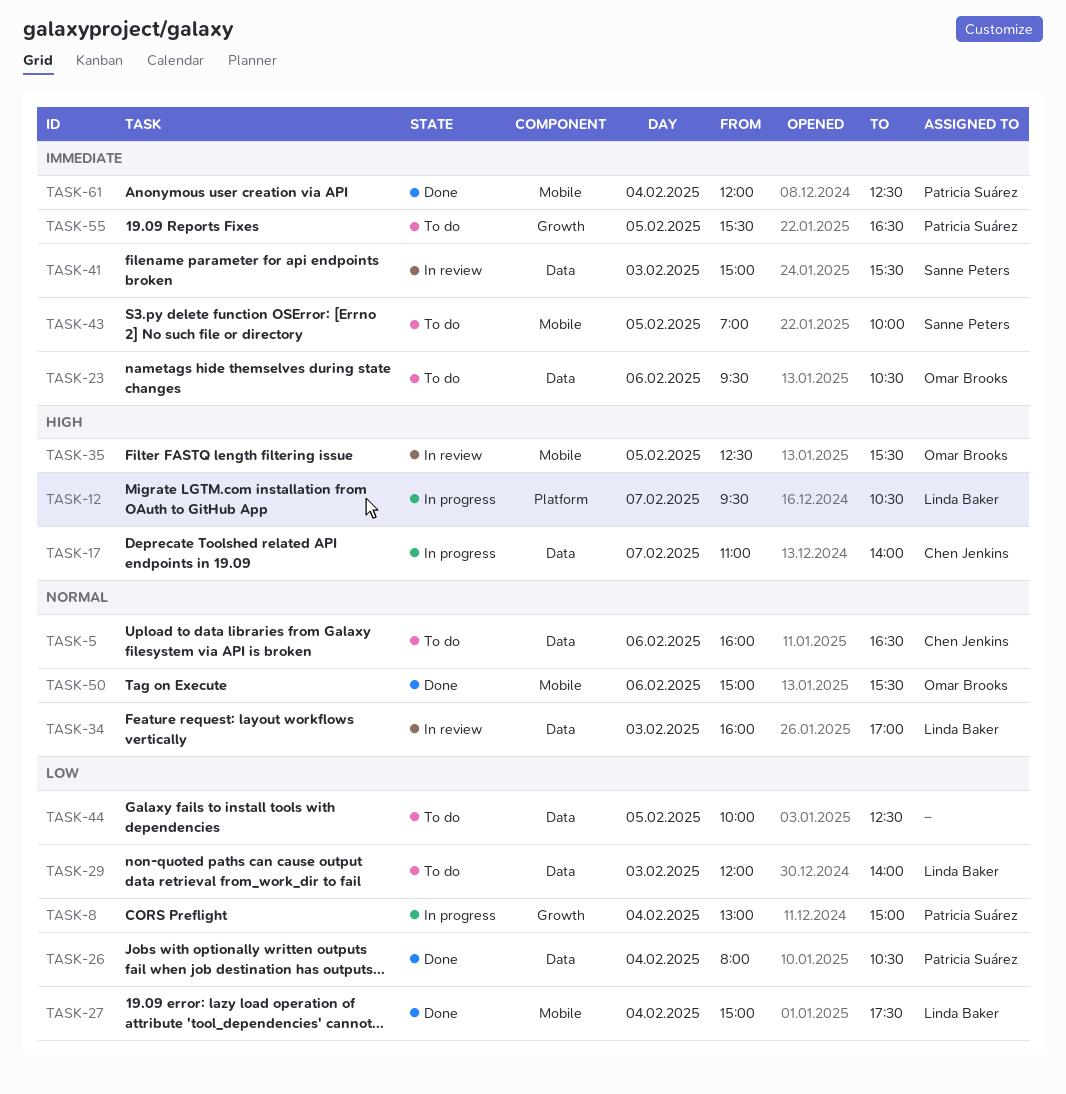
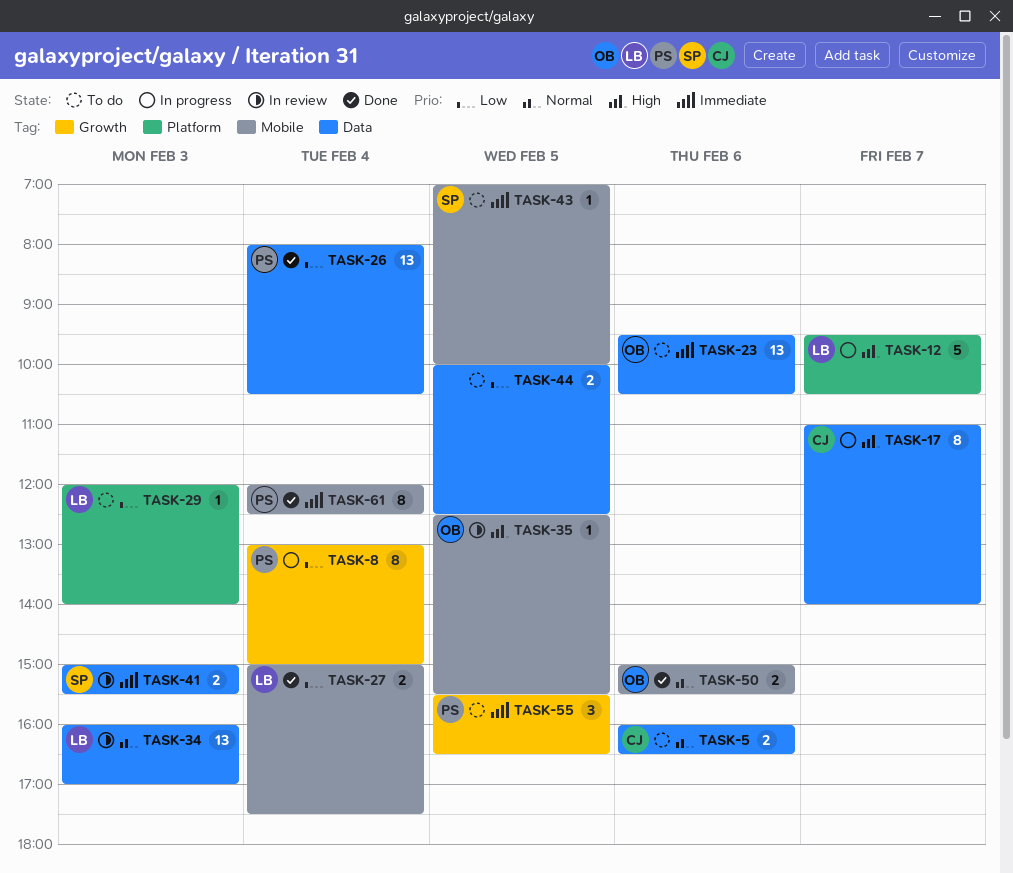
TASK-29, label: Data -> Platform

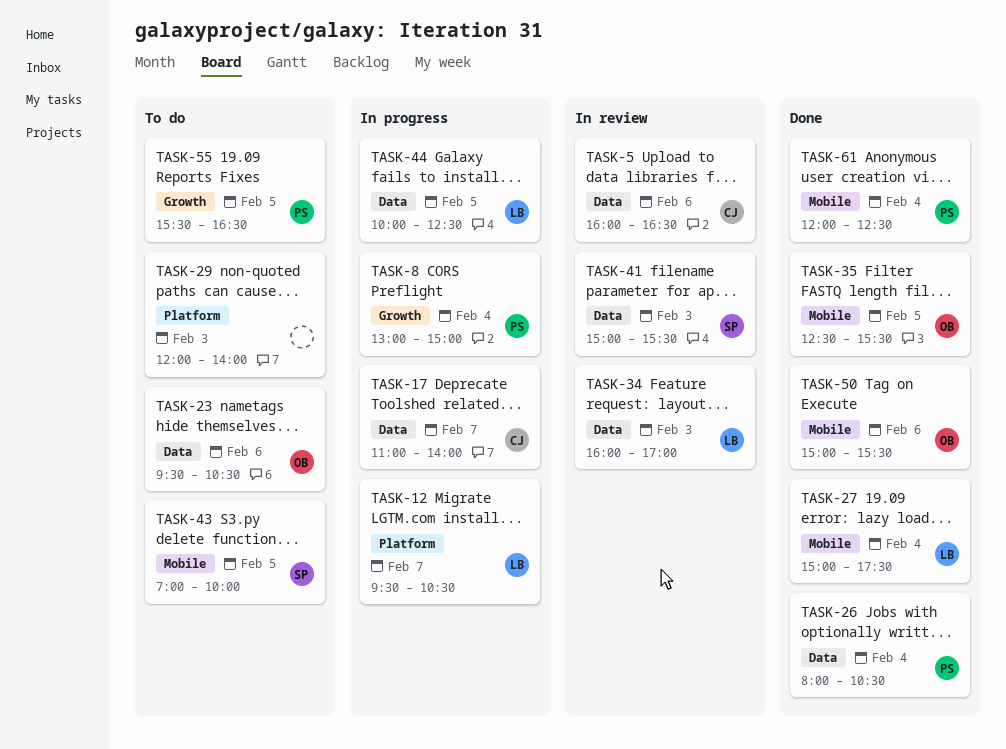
TASK-5, status: To do -> In review
TASK-29, owner: LB -> none
TASK-35, status: In review -> Done
TASK-44, status: To do -> In progress
TASK-44, owner: none -> LB

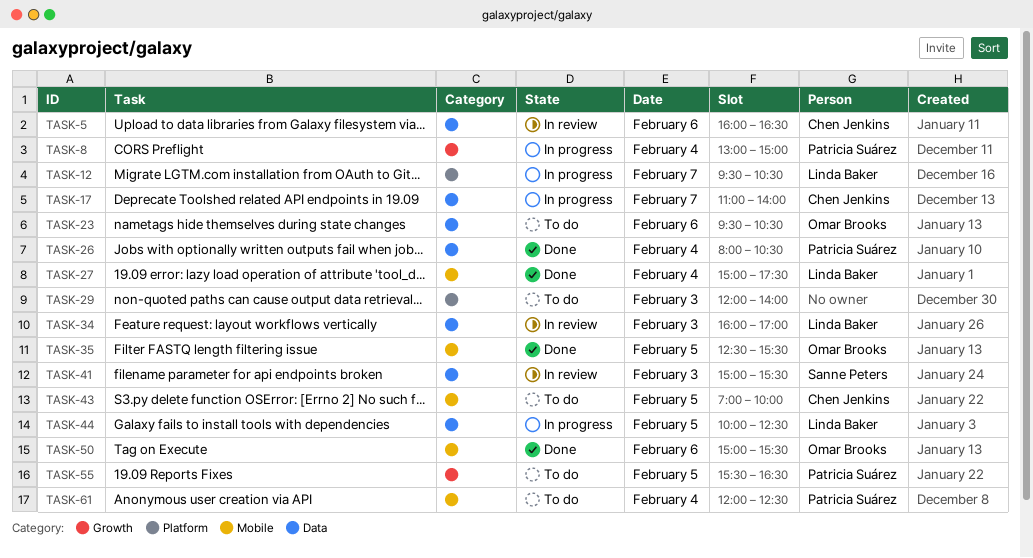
TASK-43, owner: Sanne Peters -> Chen Jenkins
TASK-61, status: Done -> To do

